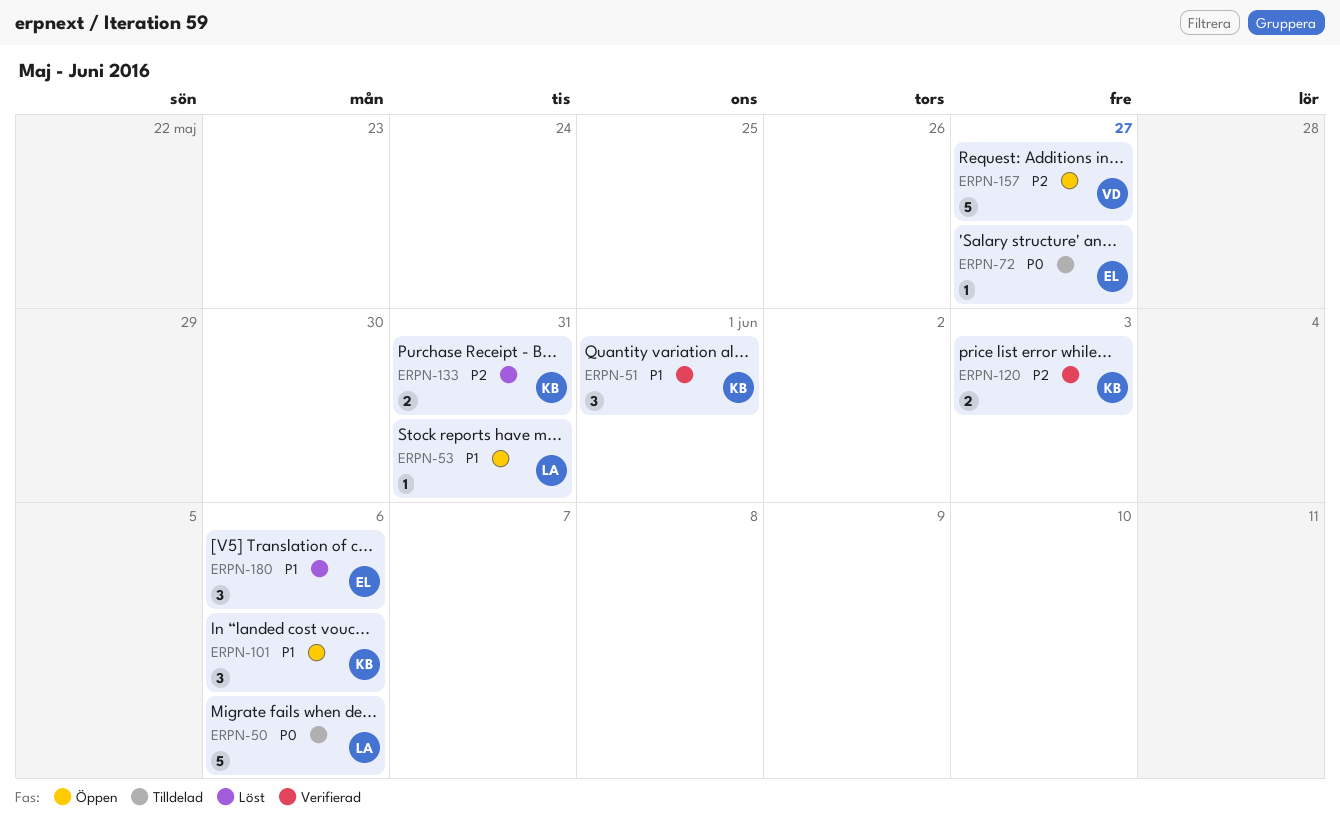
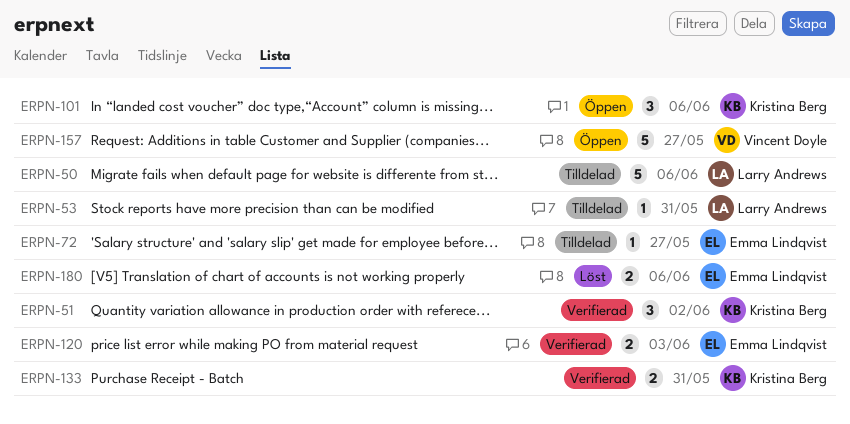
ERPN-51, due: Jun 1 -> Jun 2
ERPN-53, status: Öppen -> Tilldelad
ERPN-120, owner: Kristina Berg -> Emma Lindqvist
ERPN-133, status: Löst -> Verifierad
ERPN-180, estimate: 3 -> 2

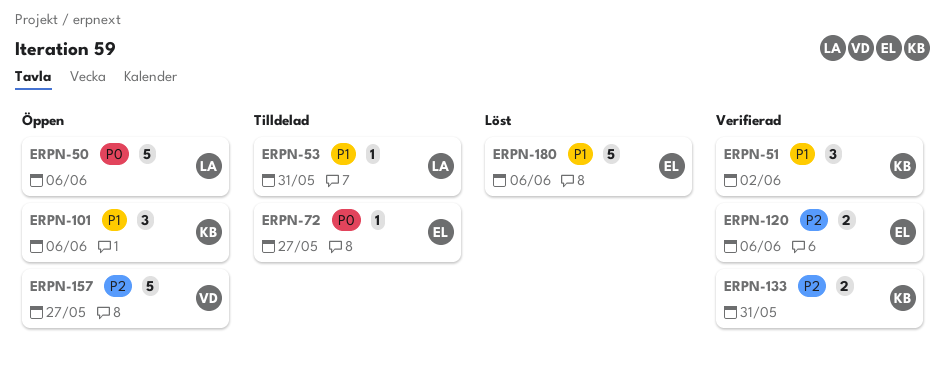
ERPN-50, status: Tilldelad -> Öppen
ERPN-120, due: Jun 3 -> Jun 6
ERPN-180, estimate: 2 -> 5

